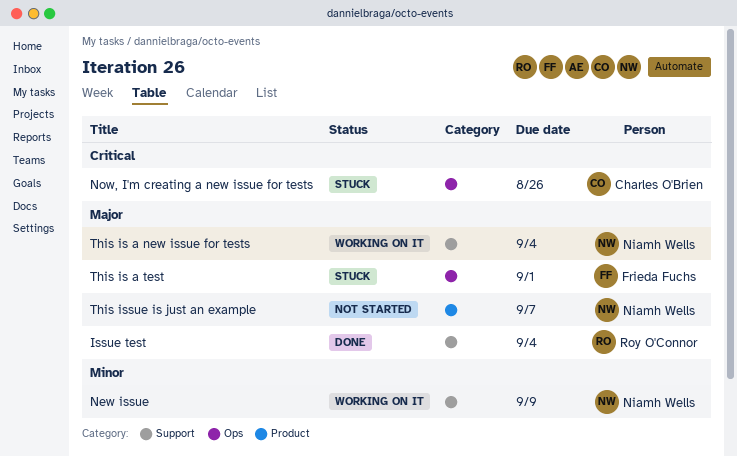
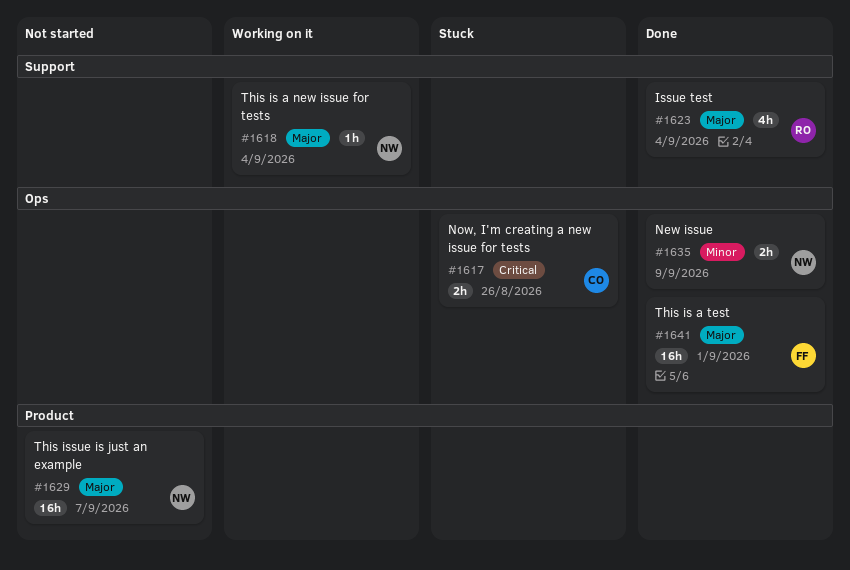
New issue, status: Working on it -> Done
New issue, label: Support -> Ops
This is a test, status: Stuck -> Done

